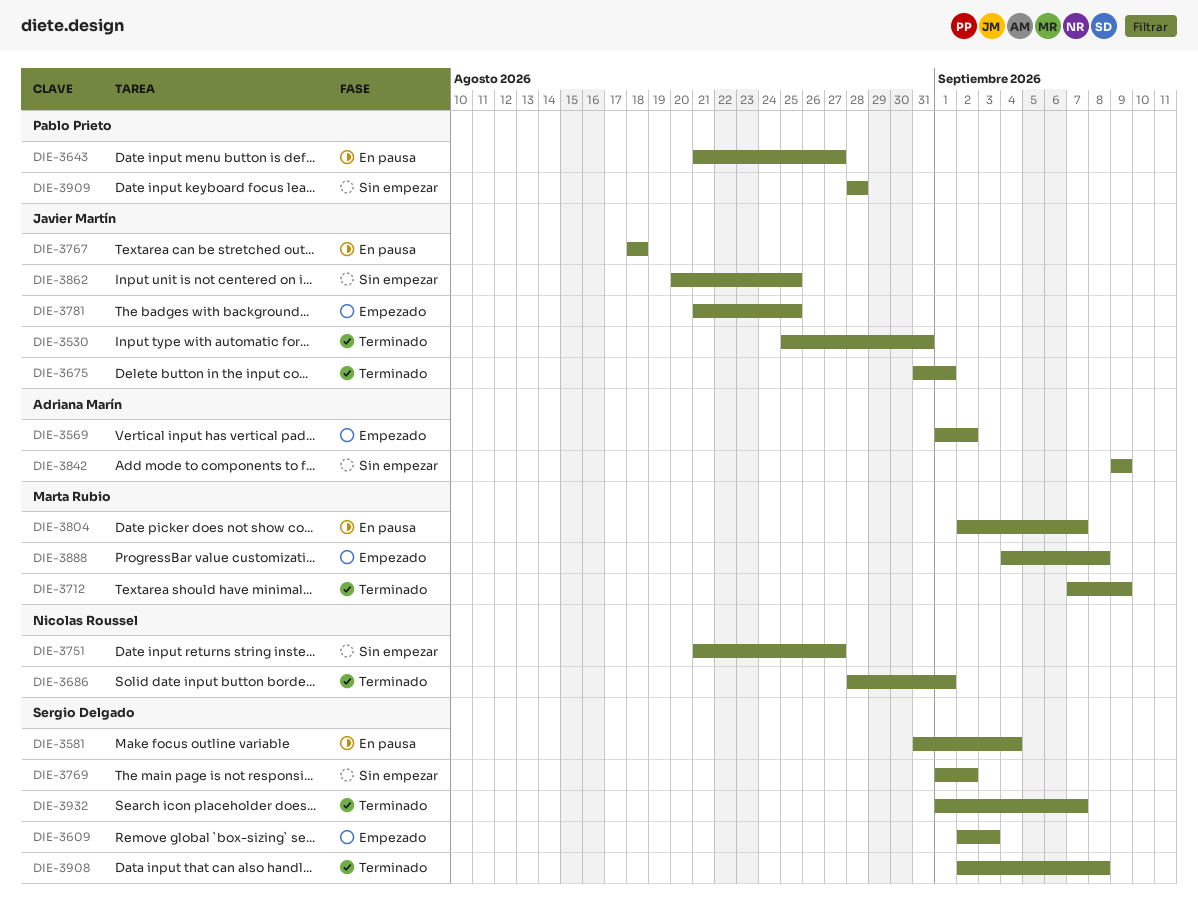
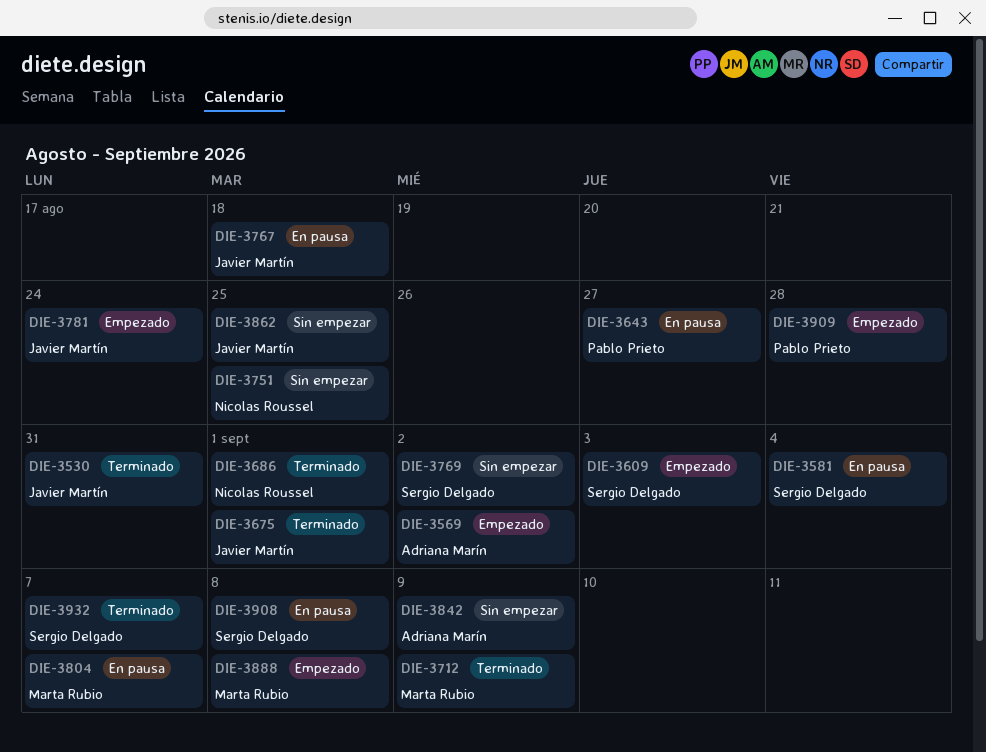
DIE-3751, due: Aug 27 -> Aug 25
DIE-3781, due: Aug 25 -> Aug 24
DIE-3908, status: Terminado -> En pausa
DIE-3909, status: Sin empezar -> Empezado

